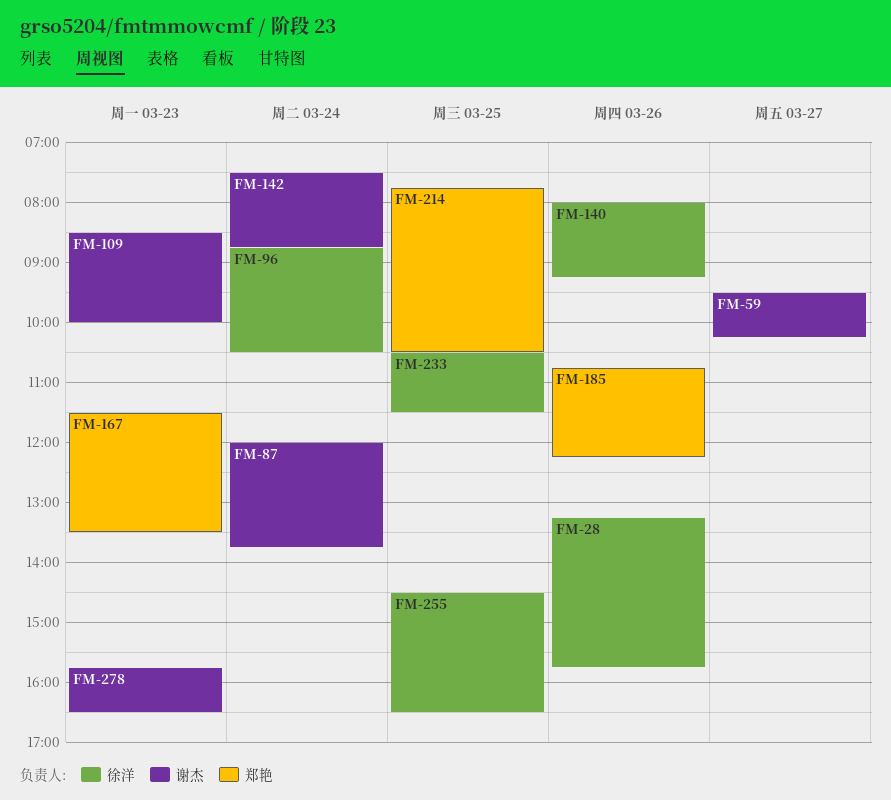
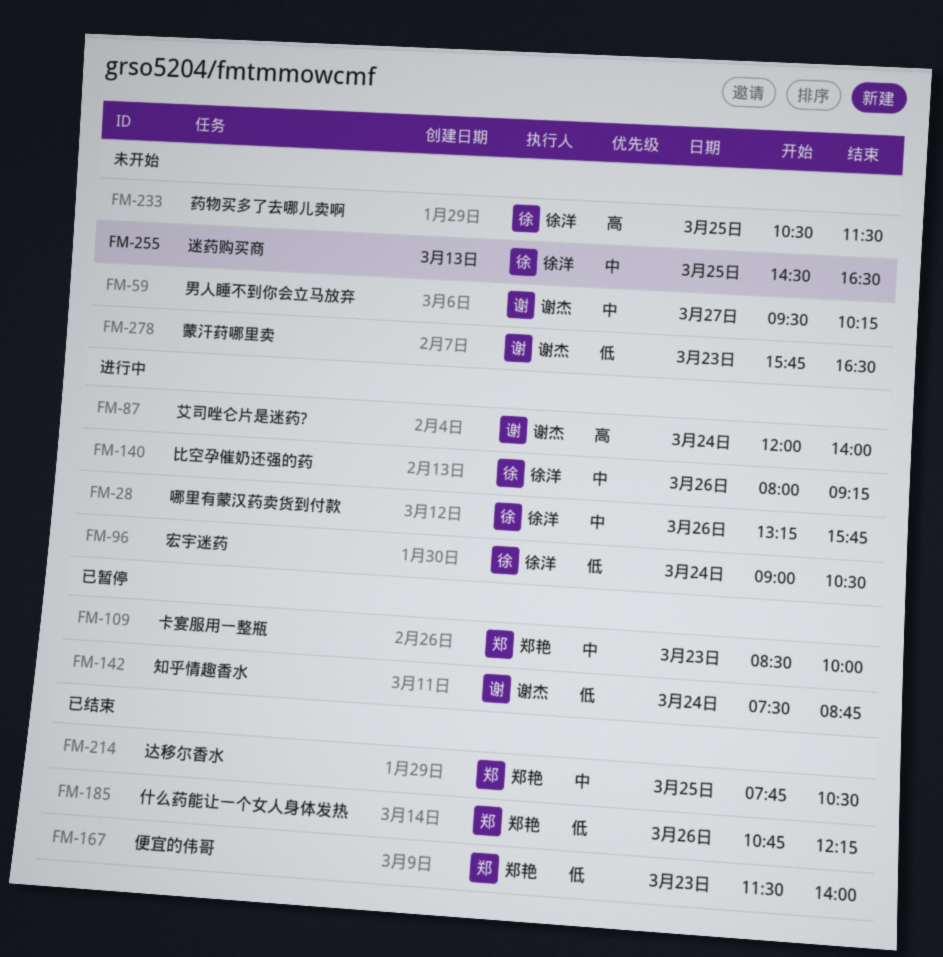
FM-87, ends: 13:45 -> 14:00
FM-96, begins: 08:45 -> 09:00
FM-109, owner: 谢杰 -> 郑艳
FM-167, ends: 13:30 -> 14:00

